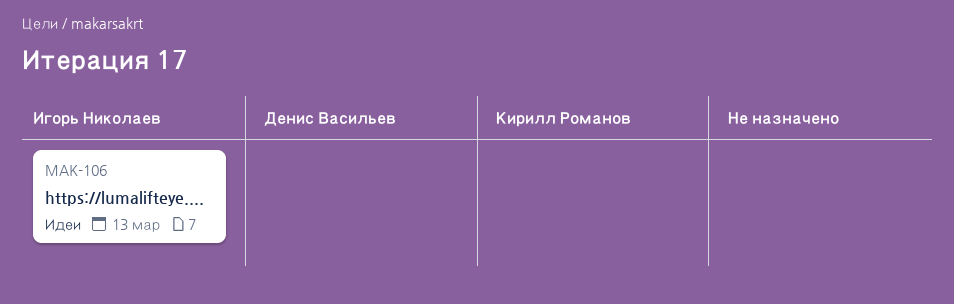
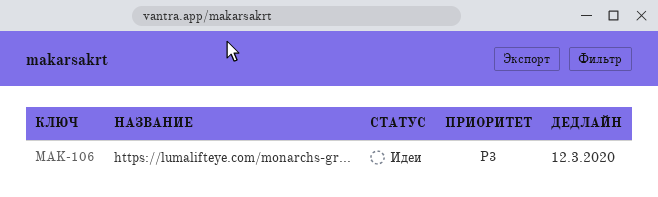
MAK-106, due: Mar 13 -> Mar 12

